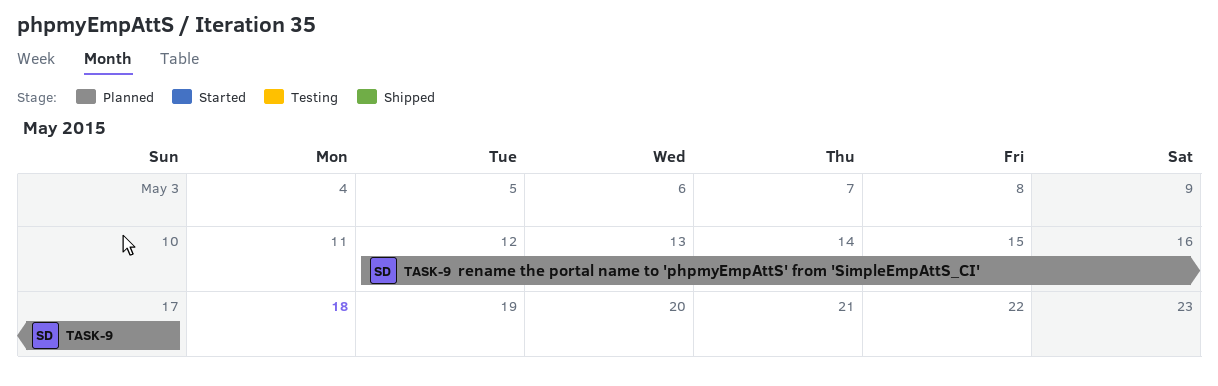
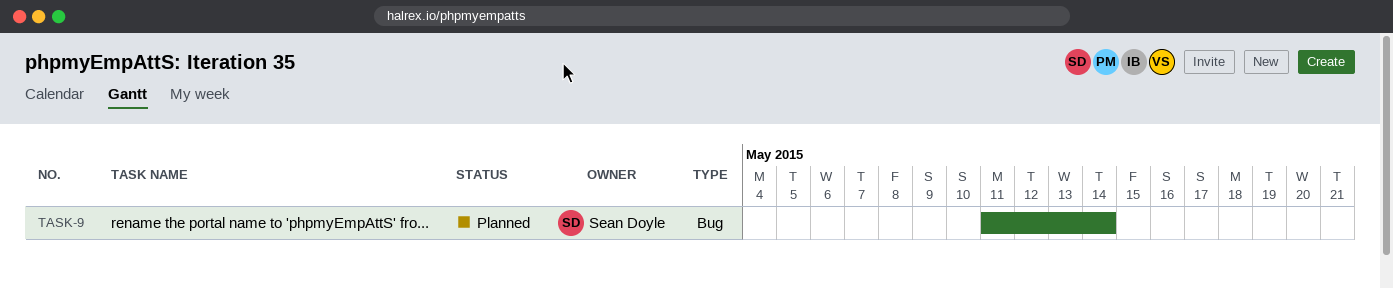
TASK-9, start: May 12 -> May 11
TASK-9, due: May 17 -> May 14

